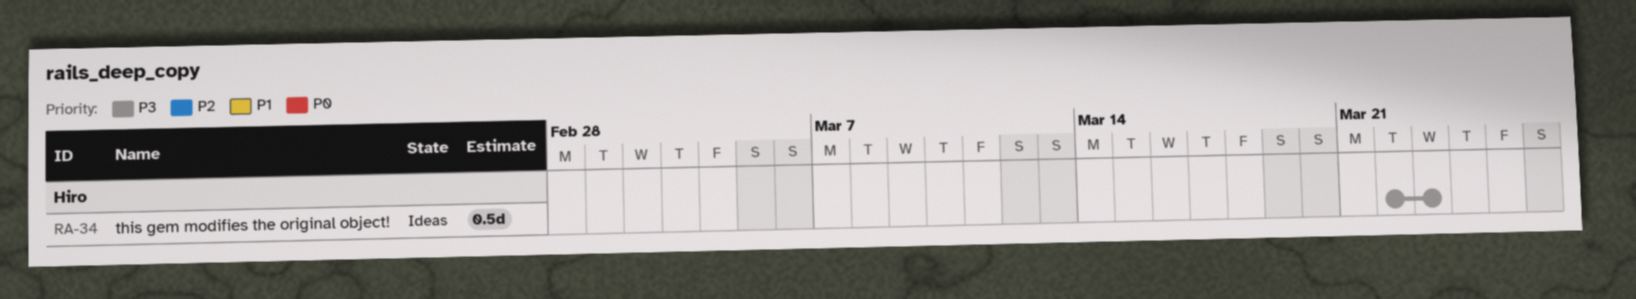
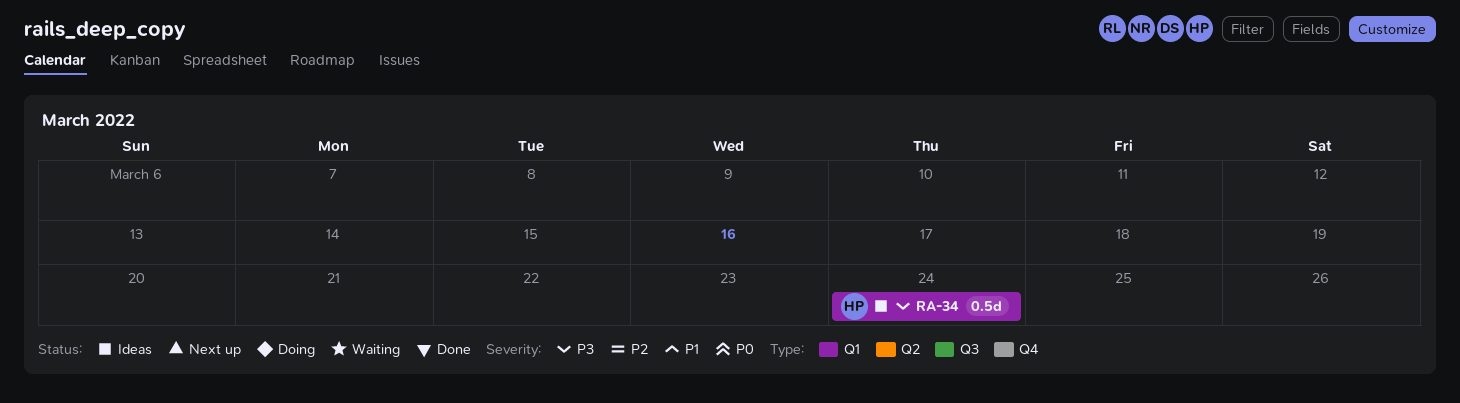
RA-34, start: Mar 22 -> Mar 24
RA-34, due: Mar 23 -> Mar 24

